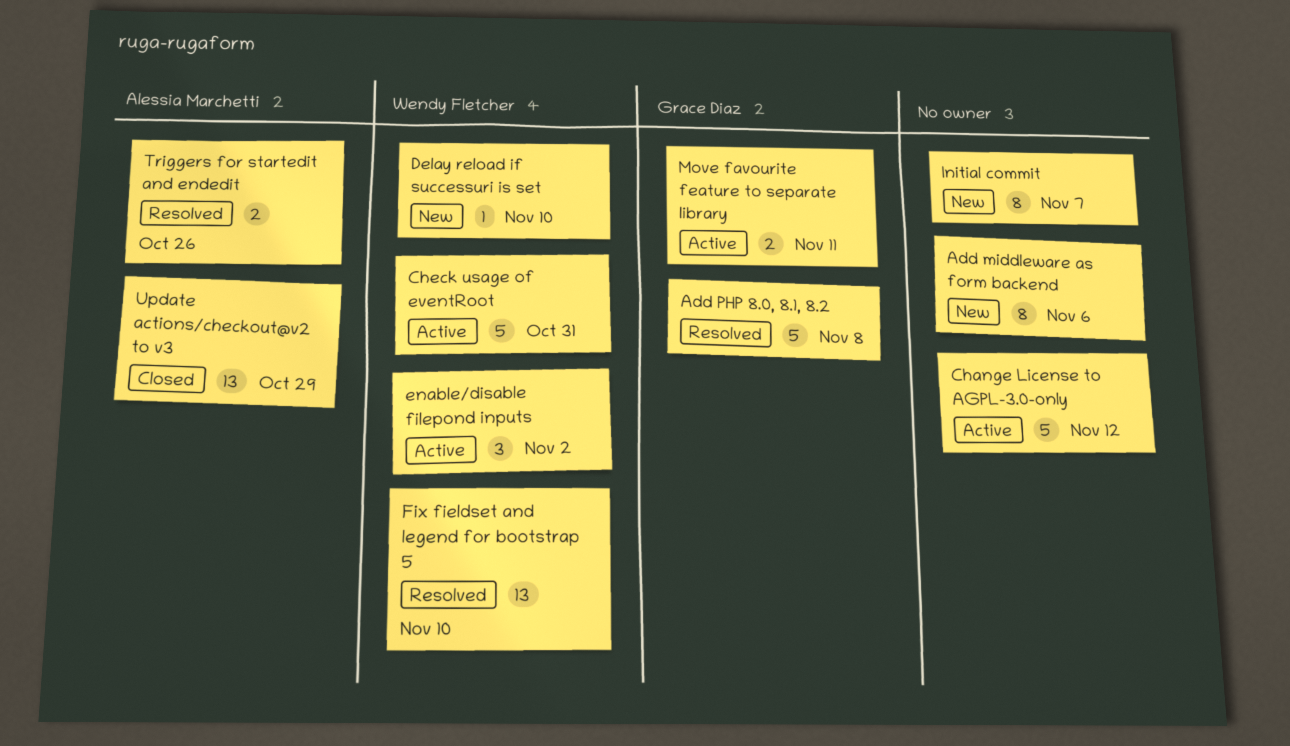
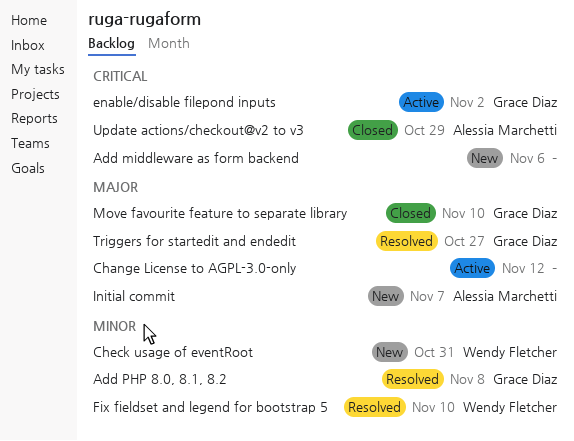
Check usage of eventRoot, status: Active -> New
Delay reload if successuri is set: present -> none
enable/disable filepond inputs, owner: Wendy Fletcher -> Grace Diaz
Initial commit, owner: none -> Alessia Marchetti
Move favourite feature to separate library, status: Active -> Closed
Move favourite feature to separate library, due: Nov 11 -> Nov 10
Triggers for startedit and endedit, owner: Alessia Marchetti -> Grace Diaz
Triggers for startedit and endedit, due: Oct 26 -> Oct 27

